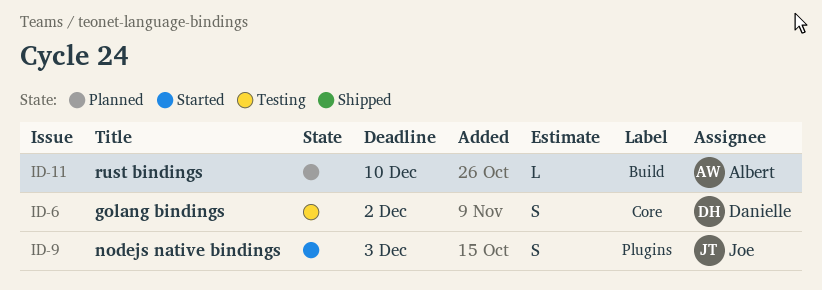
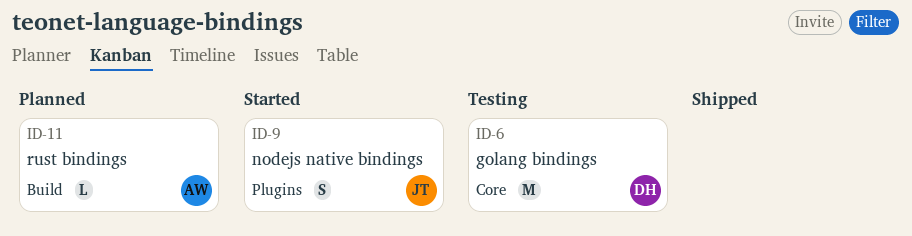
ID-6, estimate: S -> M

